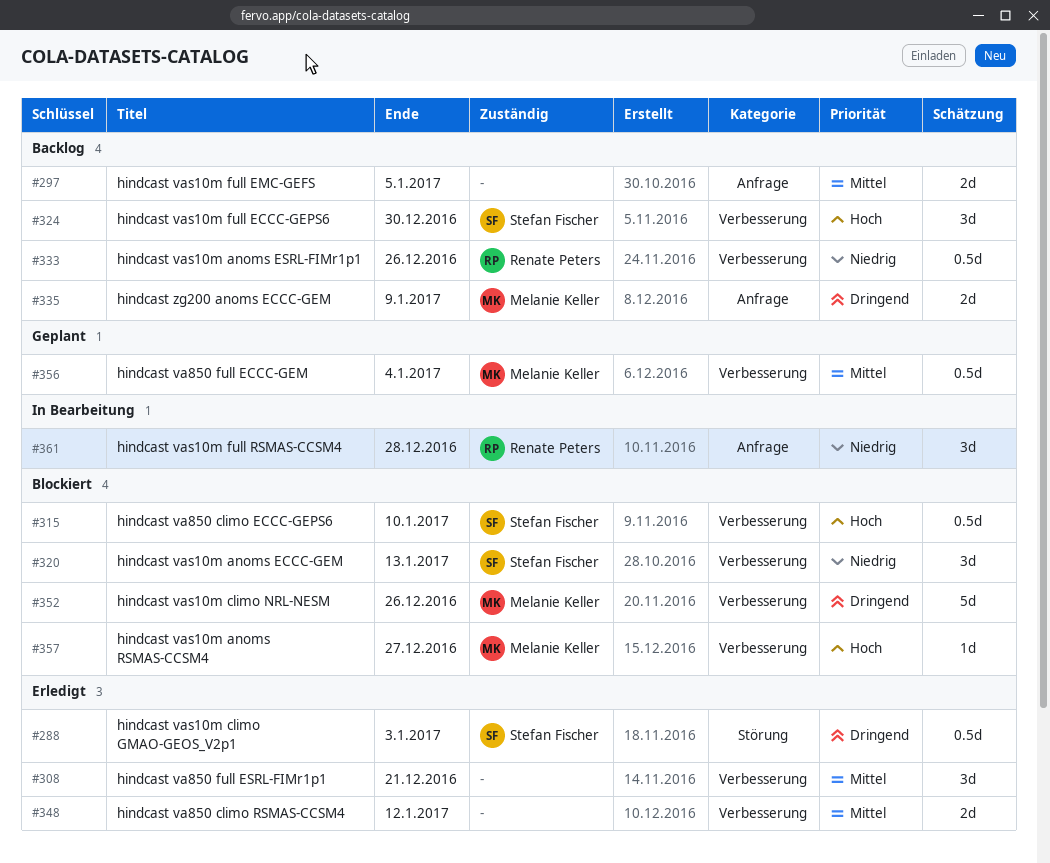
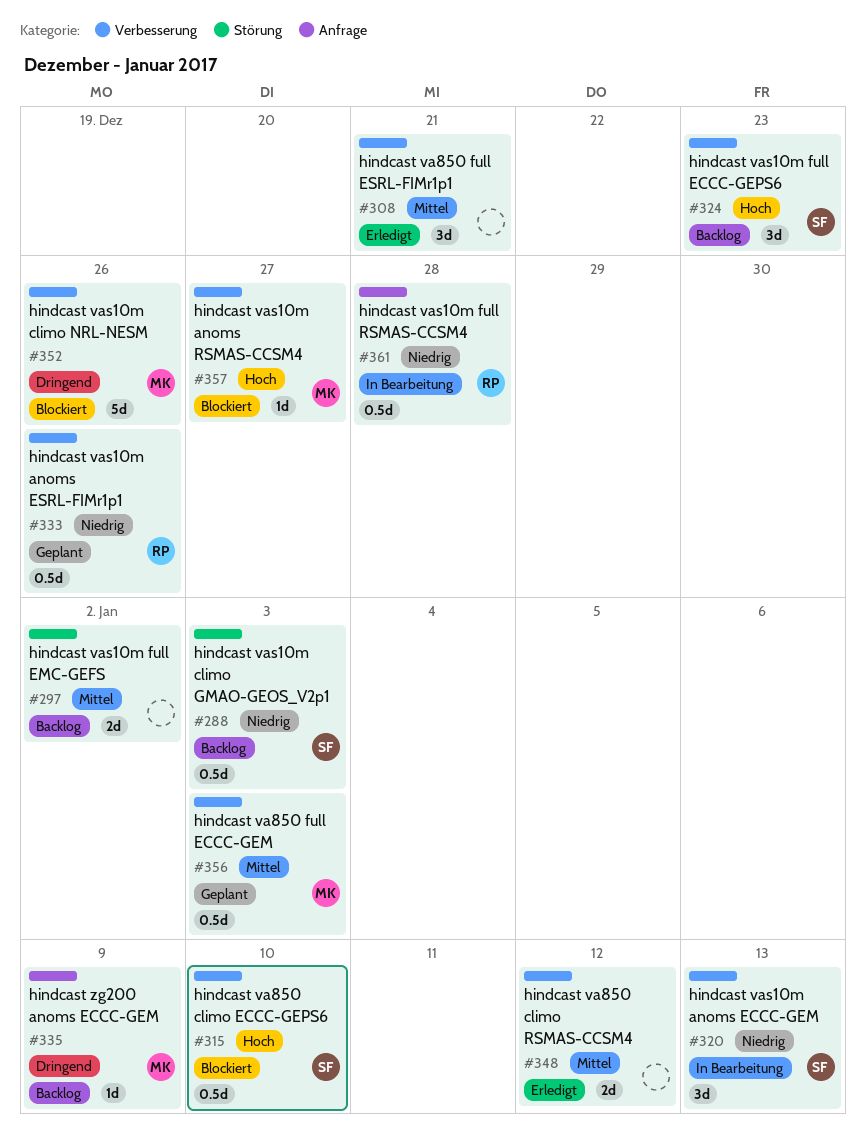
#288, status: Erledigt -> Backlog
#288, priority: Dringend -> Niedrig
#297, label: Anfrage -> Störung
#297, due: Jan 5 -> Jan 2
#320, status: Blockiert -> In Bearbeitung
#324, due: Dec 30 -> Dec 23
#333, status: Backlog -> Geplant
#335, estimate: 2d -> 1d
#356, due: Jan 4 -> Jan 3
#361, estimate: 3d -> 0.5d

